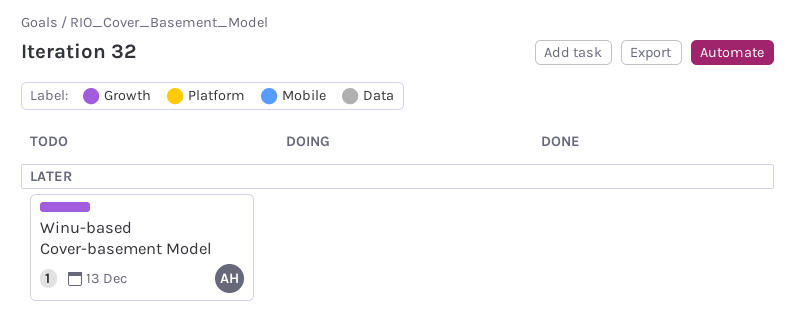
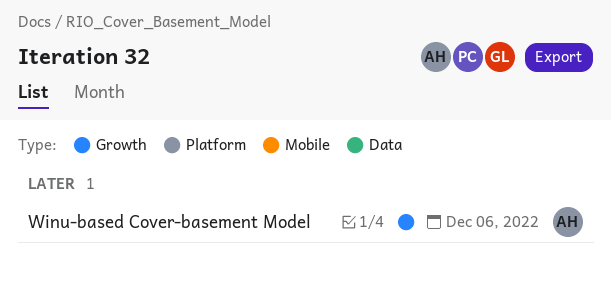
Winu-based Cover-basement Model, due: Dec 13 -> Dec 6

